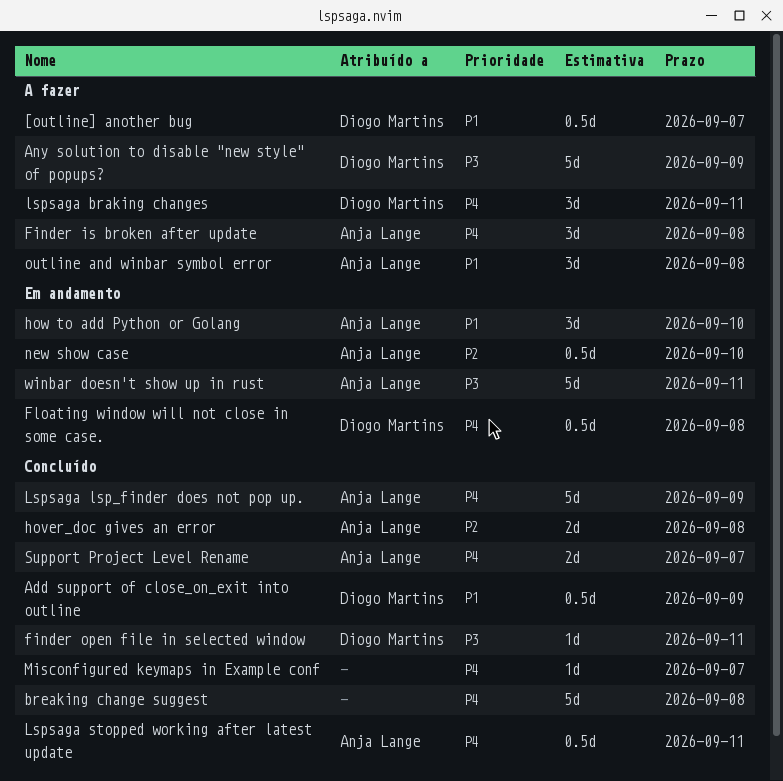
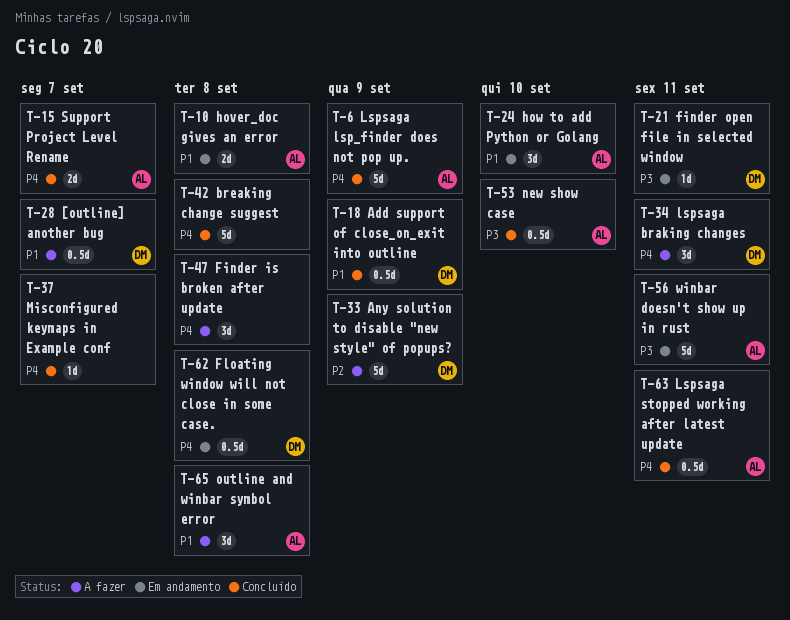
Any solution to disable "new style" of popups?, priority: P3 -> P2
Finder is broken after update, owner: Anja Lange -> none
finder open file in selected window, status: Concluído -> Em andamento
hover_doc gives an error, status: Concluído -> Em andamento
hover_doc gives an error, priority: P2 -> P1
new show case, status: Em andamento -> Concluído
new show case, priority: P2 -> P3

